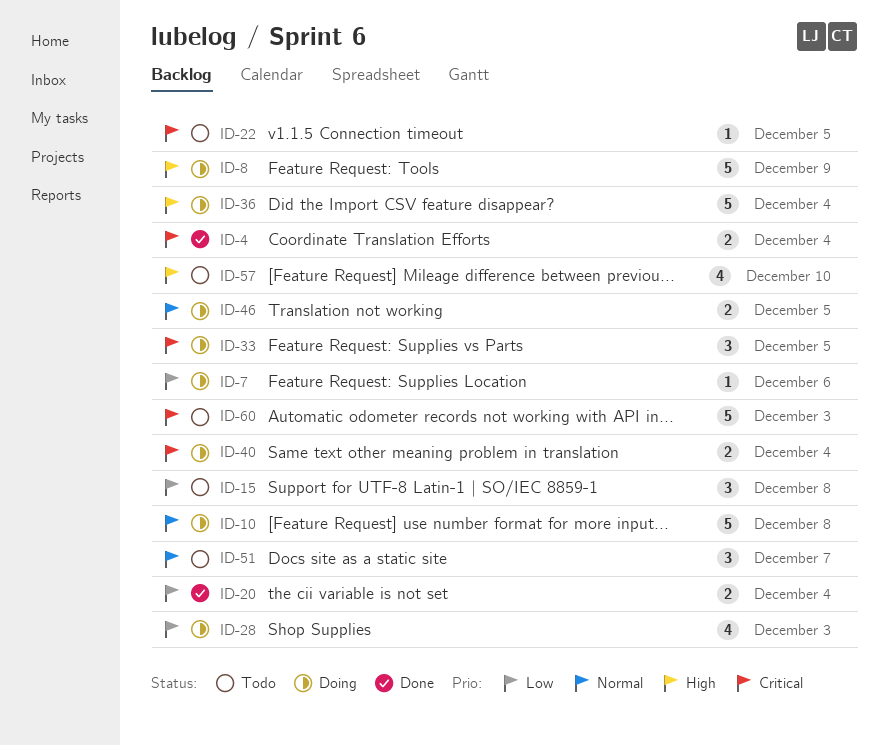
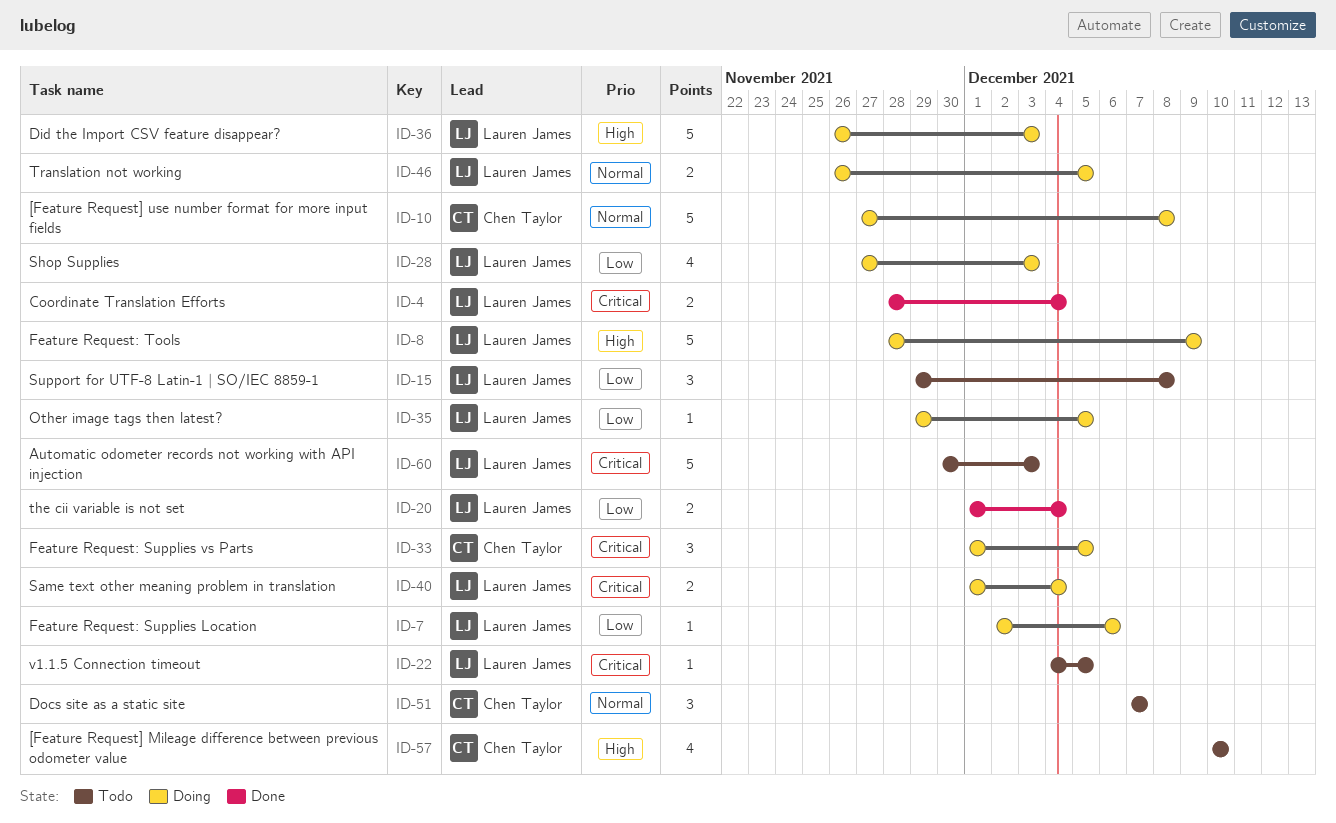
ID-35: none -> present
ID-36, due: Dec 4 -> Dec 3

